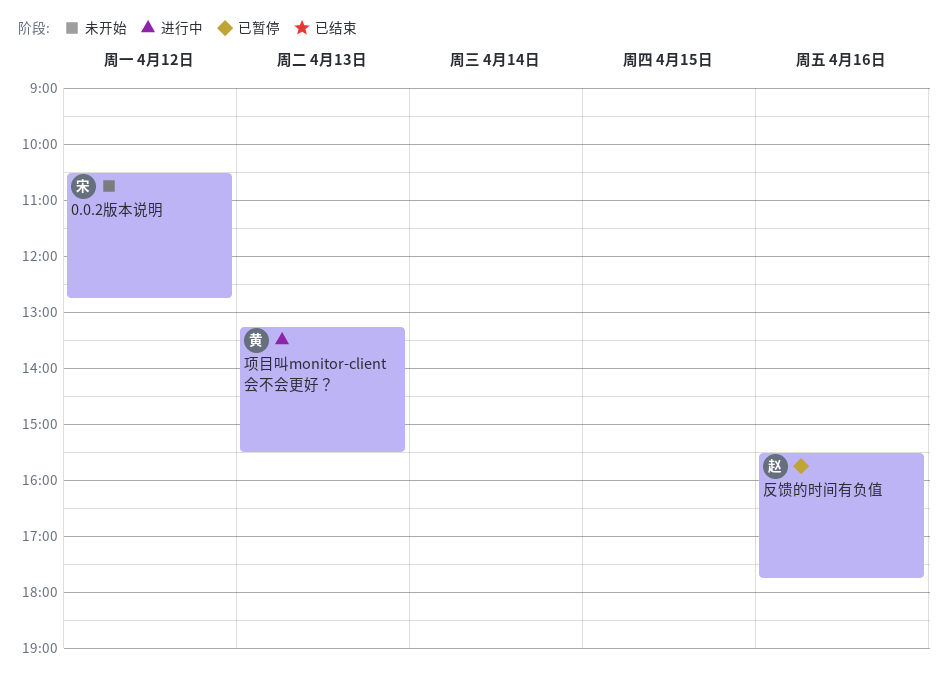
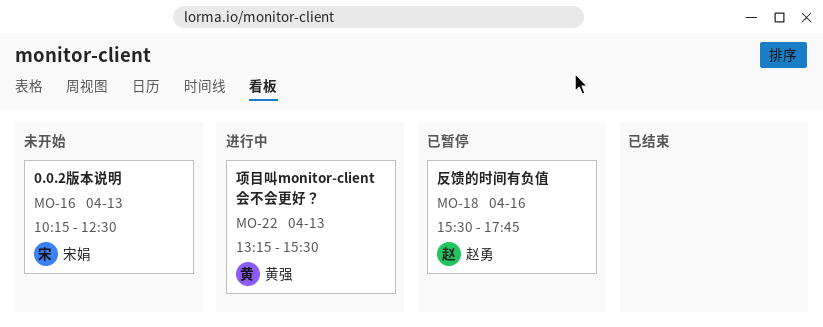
0.0.2版本说明, day: Apr 12 -> Apr 13
0.0.2版本说明, begins: 10:30 -> 10:15
0.0.2版本说明, ends: 12:45 -> 12:30

